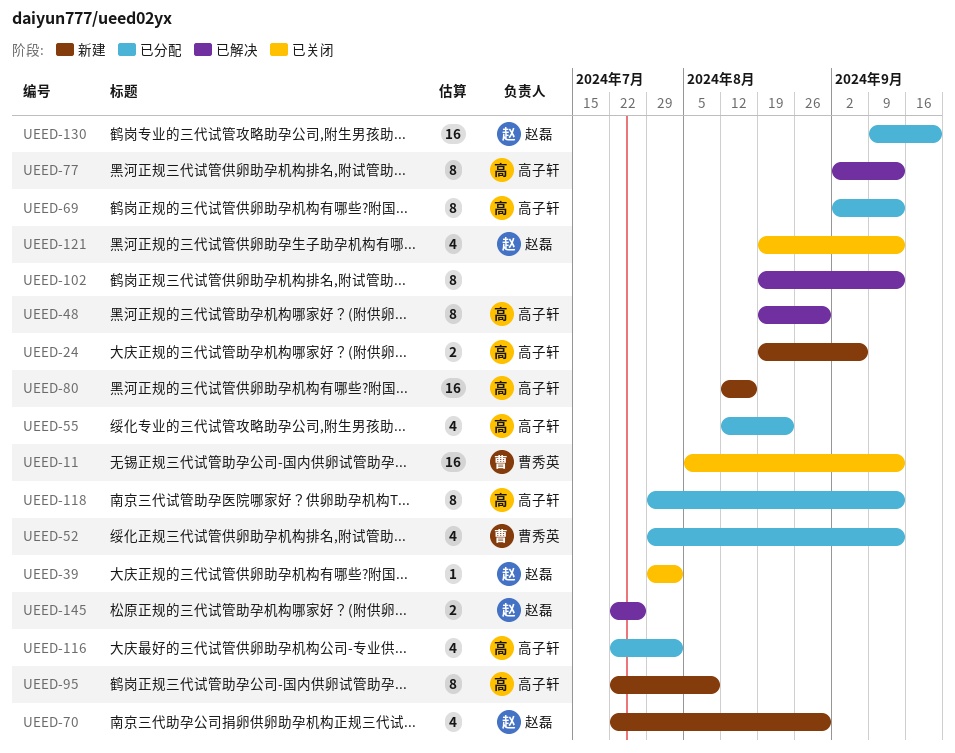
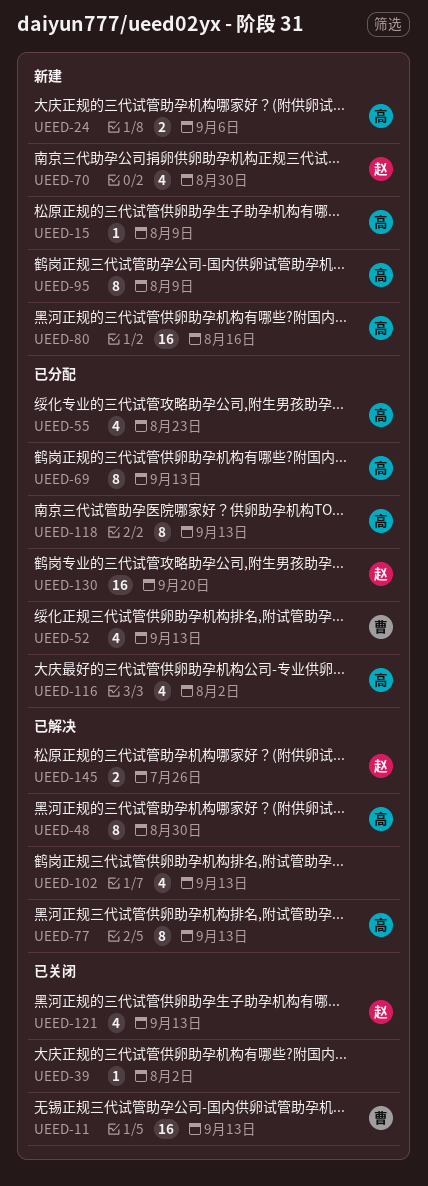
UEED-15: none -> present
UEED-39, owner: 赵磊 -> none
UEED-102, estimate: 8 -> 4

